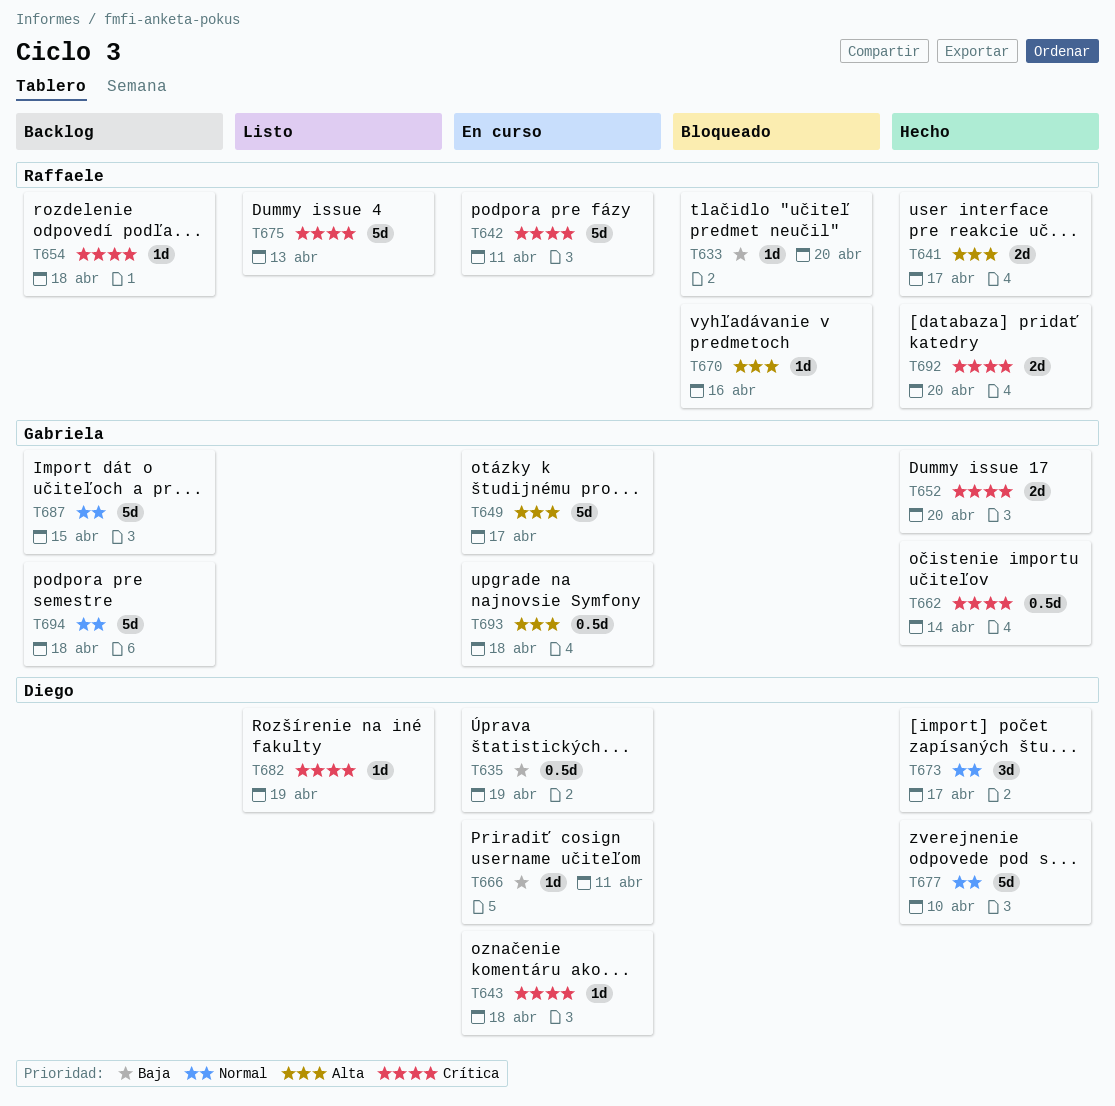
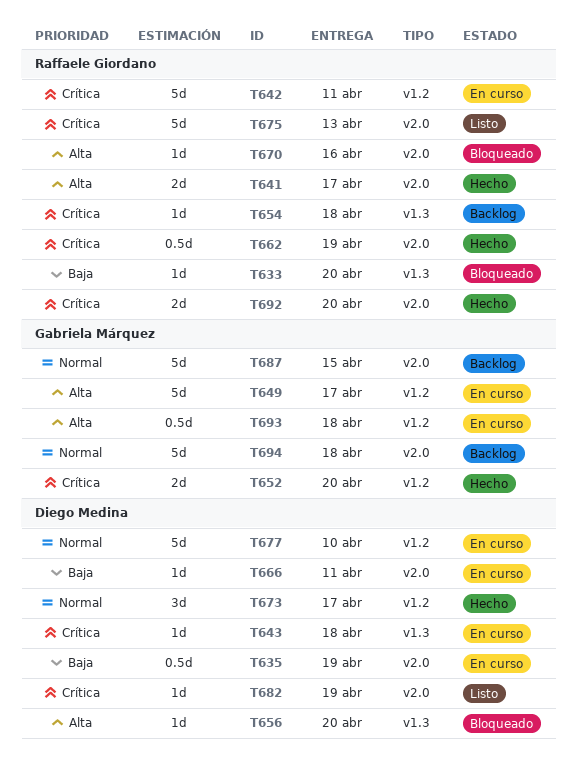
T656: none -> present
T662, owner: Gabriela Márquez -> Raffaele Giordano
T662, due: Apr 14 -> Apr 19
T677, status: Hecho -> En curso

